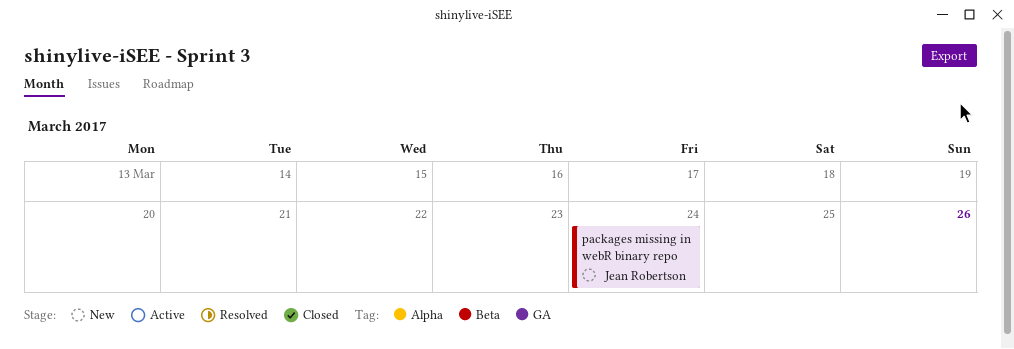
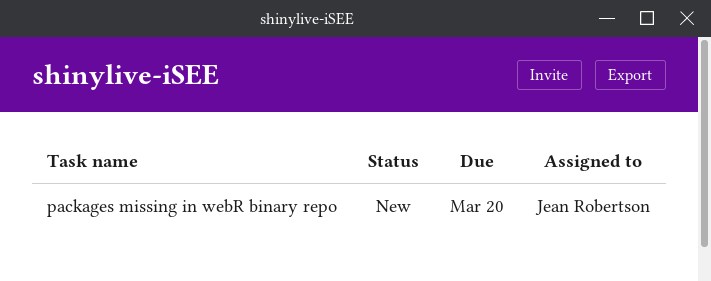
packages missing in webR binary repo, due: Mar 24 -> Mar 20

